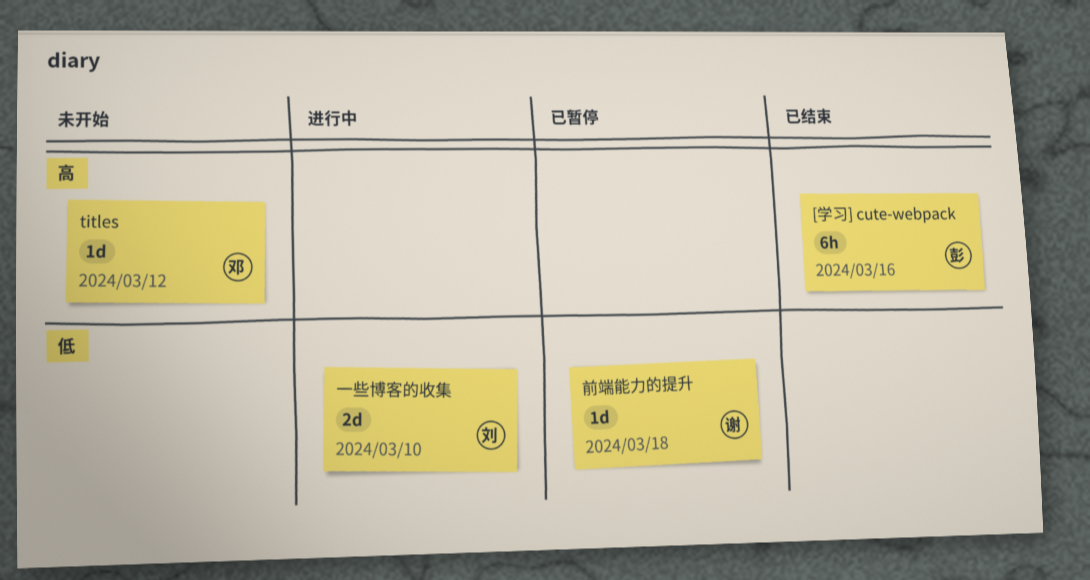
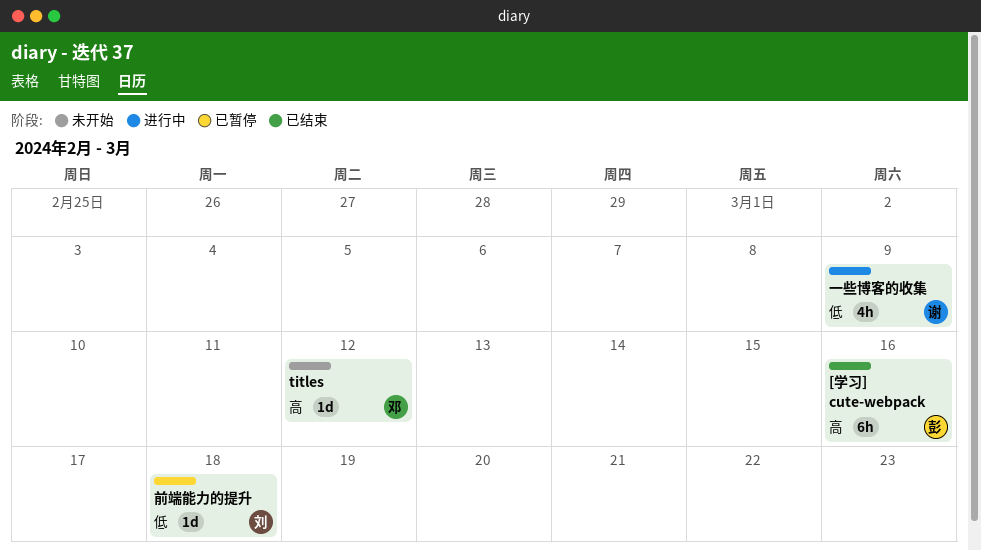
一些博客的收集, owner: 刘 -> 谢
一些博客的收集, estimate: 2d -> 4h
一些博客的收集, due: Mar 10 -> Mar 9
前端能力的提升, owner: 谢 -> 刘

